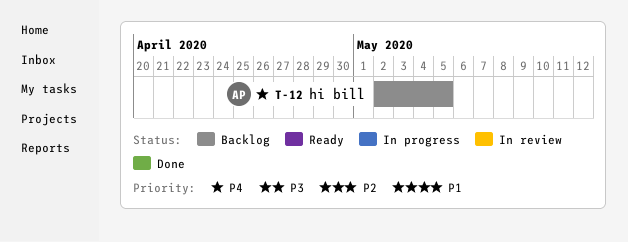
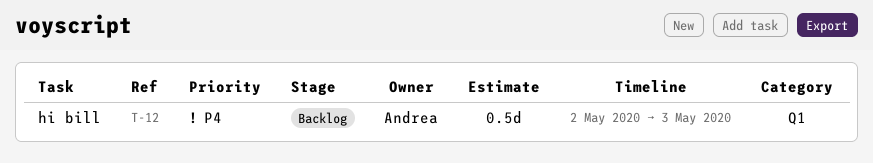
T-12, due: May 5 -> May 3

